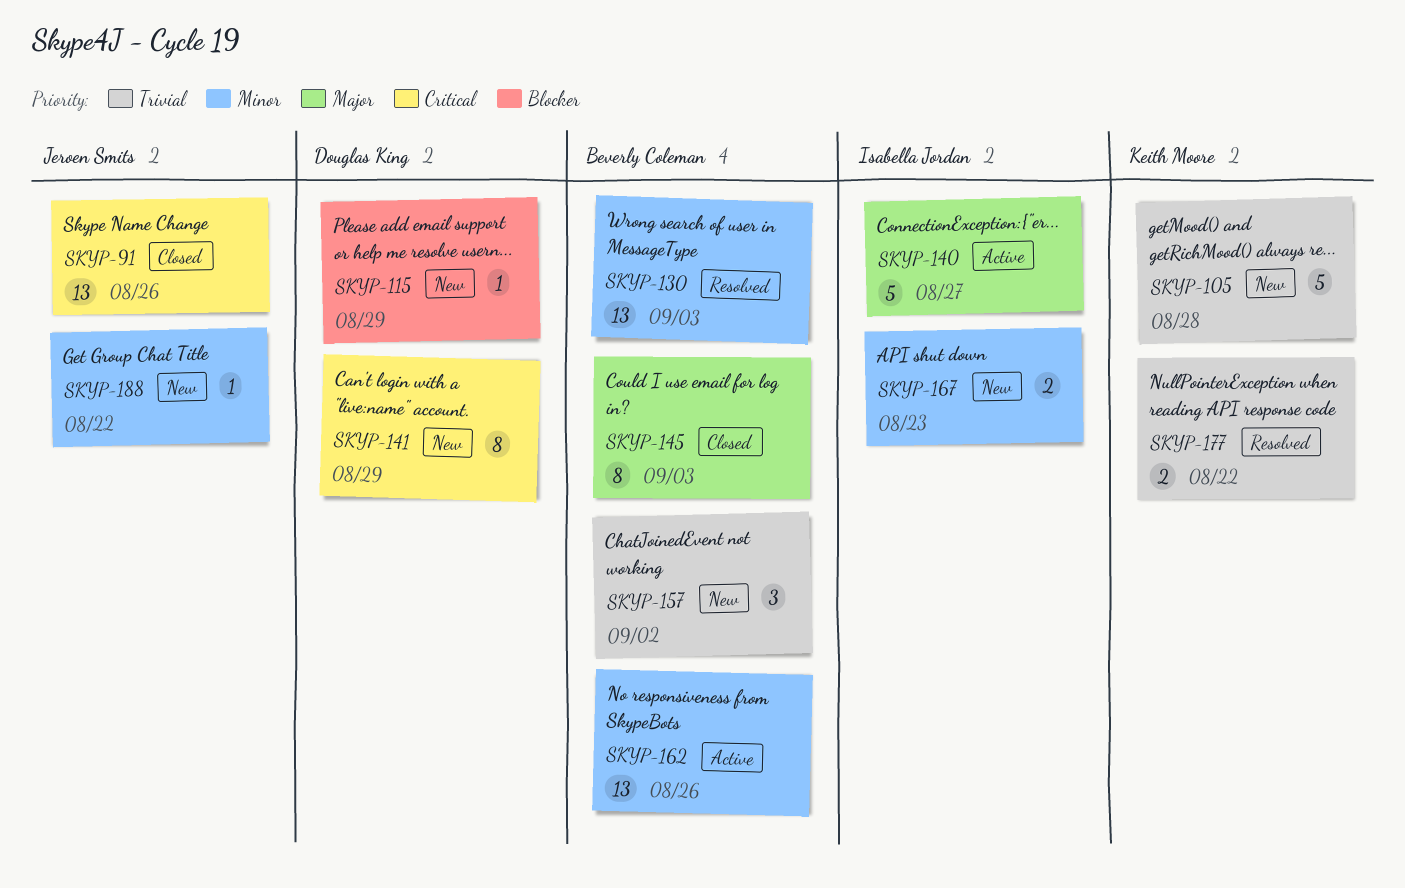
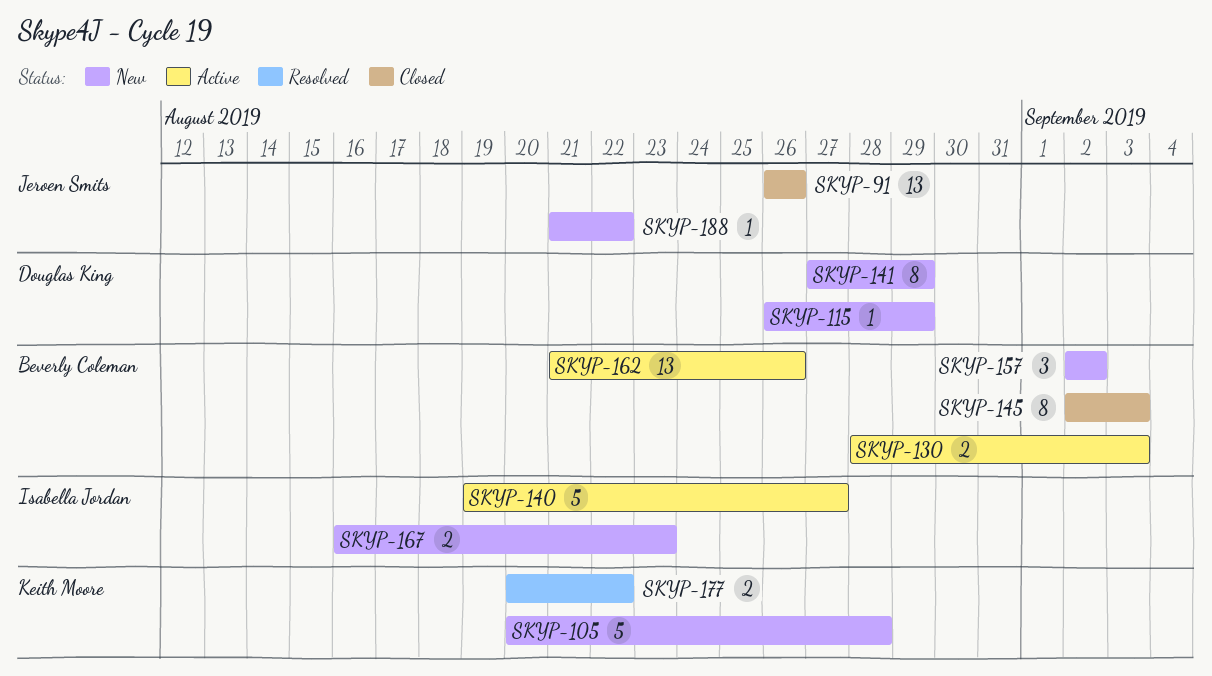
SKYP-130, status: Resolved -> Active
SKYP-130, estimate: 13 -> 2

